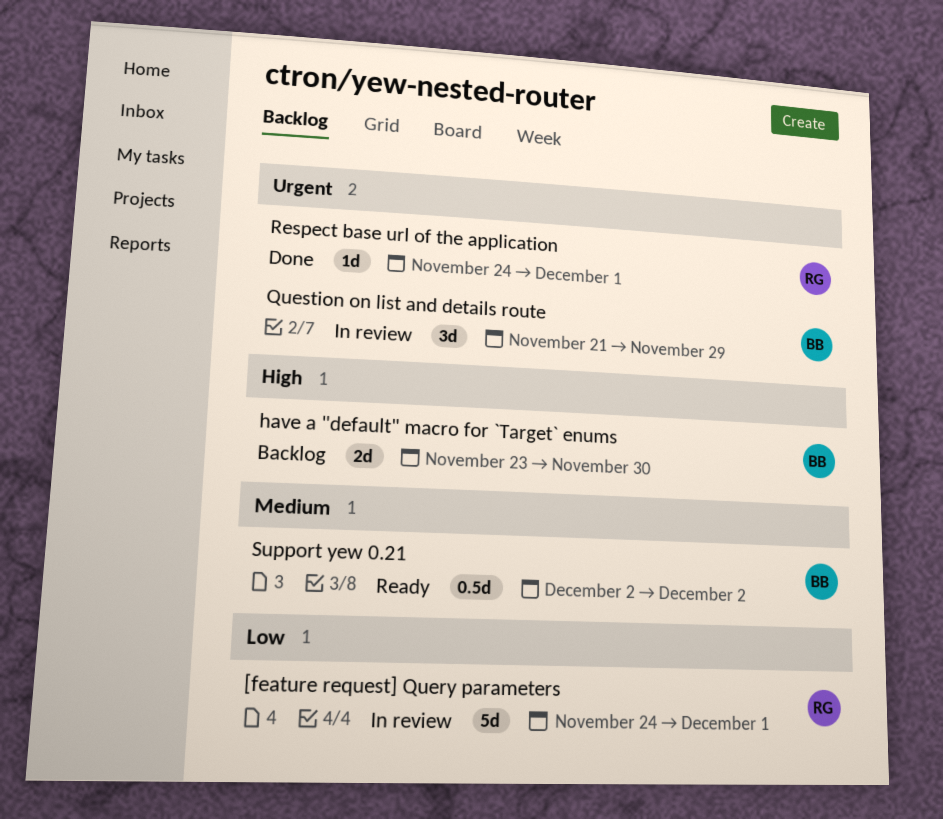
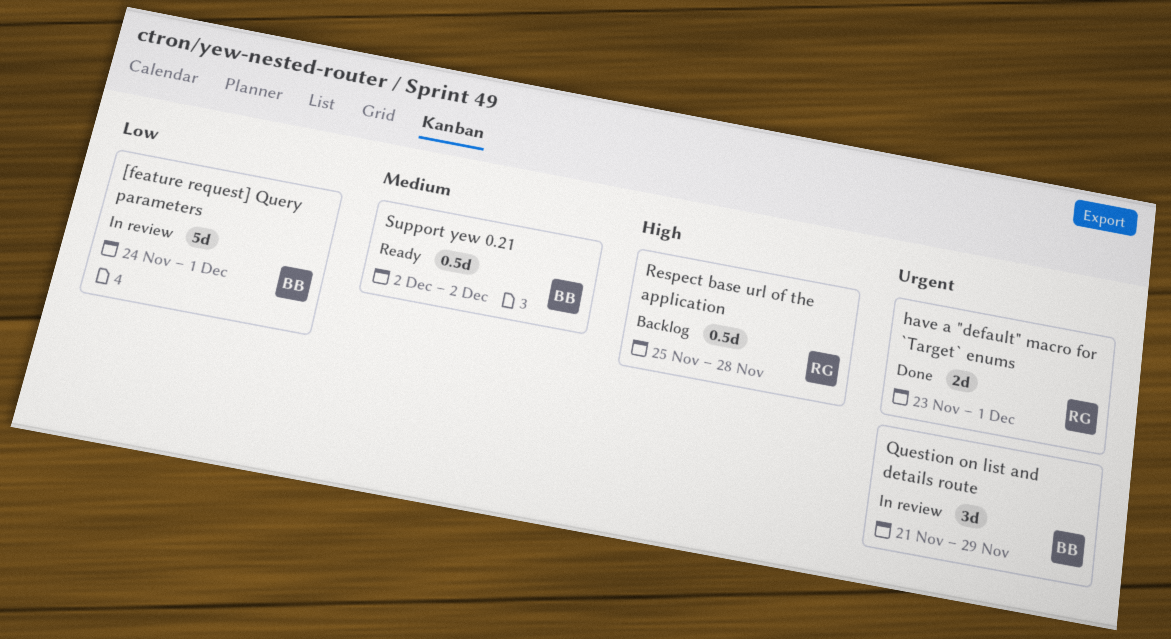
[feature request] Query parameters, owner: RG -> BB
have a "default" macro for `Target` enums, status: Backlog -> Done
have a "default" macro for `Target` enums, owner: BB -> RG
have a "default" macro for `Target` enums, priority: High -> Urgent
have a "default" macro for `Target` enums, due: Nov 30 -> Dec 1
Respect base url of the application, status: Done -> Backlog
Respect base url of the application, priority: Urgent -> High
Respect base url of the application, estimate: 1d -> 0.5d
Respect base url of the application, start: Nov 24 -> Nov 25
Respect base url of the application, due: Dec 1 -> Nov 28

